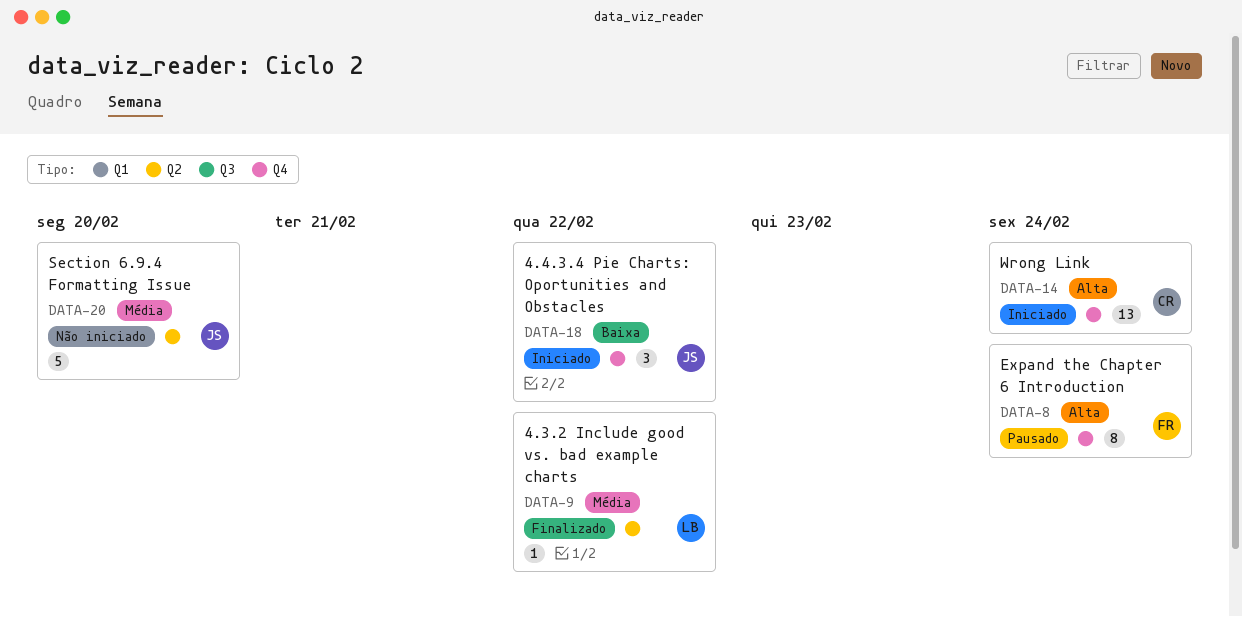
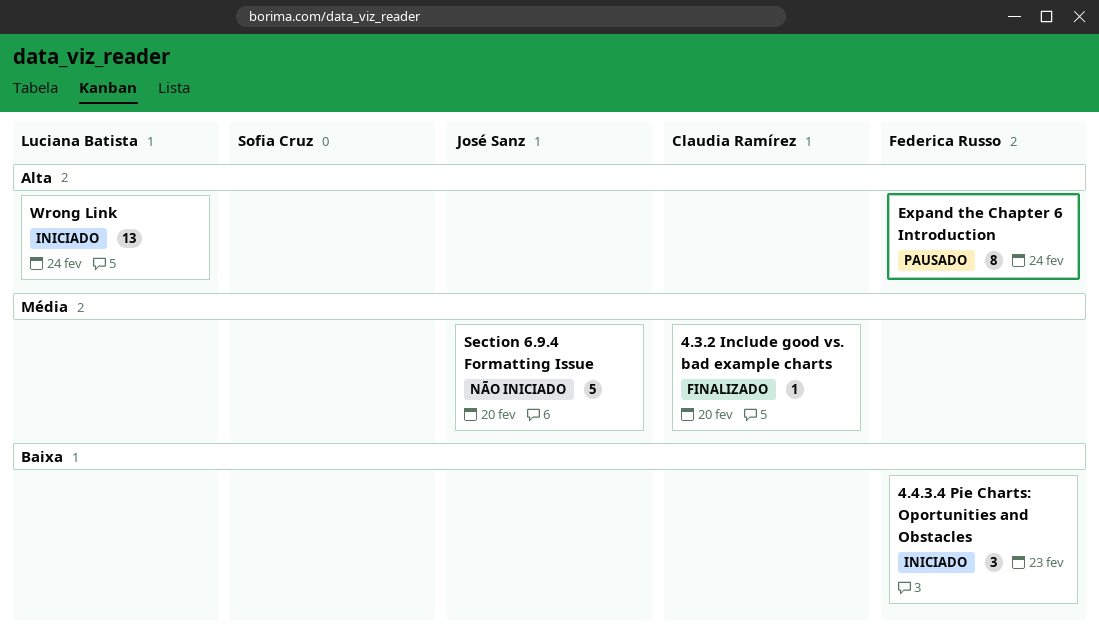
4.3.2 Include good vs. bad example charts, owner: Luciana Batista -> Claudia Ramírez
4.3.2 Include good vs. bad example charts, due: Feb 22 -> Feb 20
4.4.3.4 Pie Charts: Oportunities and Obstacles, owner: José Sanz -> Federica Russo
4.4.3.4 Pie Charts: Oportunities and Obstacles, due: Feb 22 -> Feb 23
Wrong Link, owner: Claudia Ramírez -> Luciana Batista

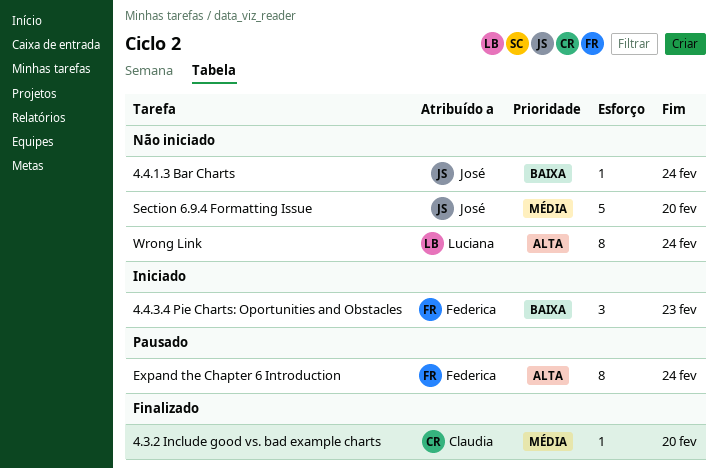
4.4.1.3 Bar Charts: none -> present
Wrong Link, status: Iniciado -> Não iniciado
Wrong Link, estimate: 13 -> 8

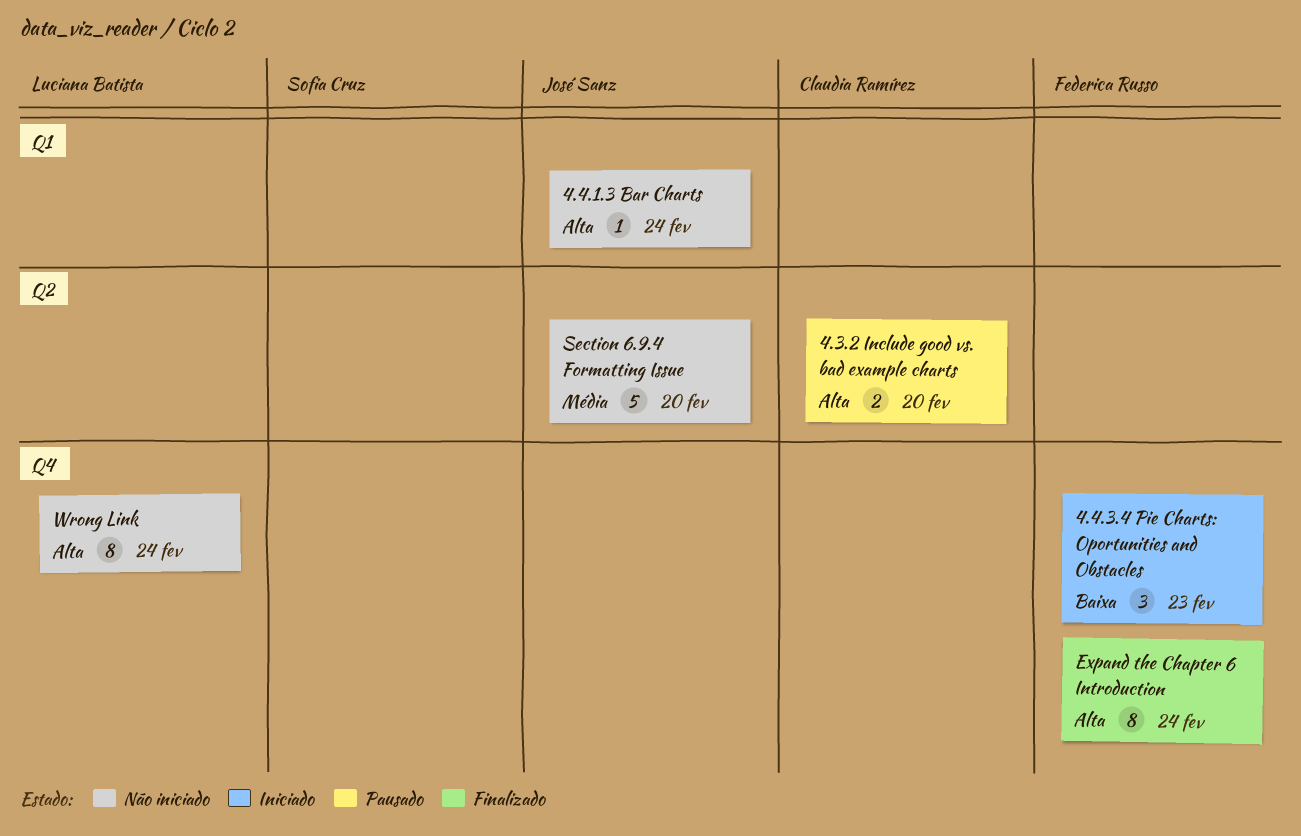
4.3.2 Include good vs. bad example charts, status: Finalizado -> Pausado
4.3.2 Include good vs. bad example charts, priority: Média -> Alta
4.3.2 Include good vs. bad example charts, estimate: 1 -> 2
4.4.1.3 Bar Charts, priority: Baixa -> Alta
Expand the Chapter 6 Introduction, status: Pausado -> Finalizado

